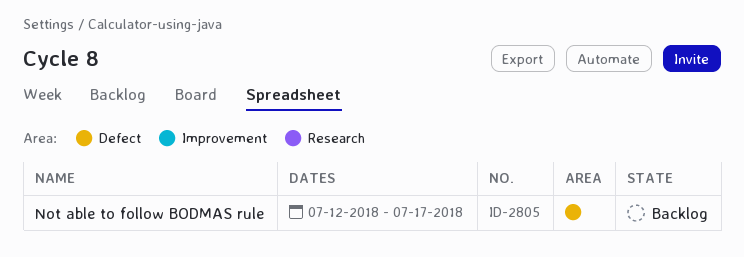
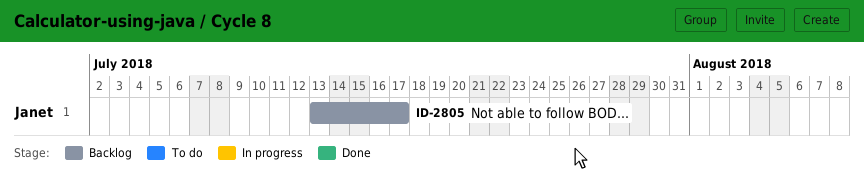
ID-2805, start: Jul 12 -> Jul 13

